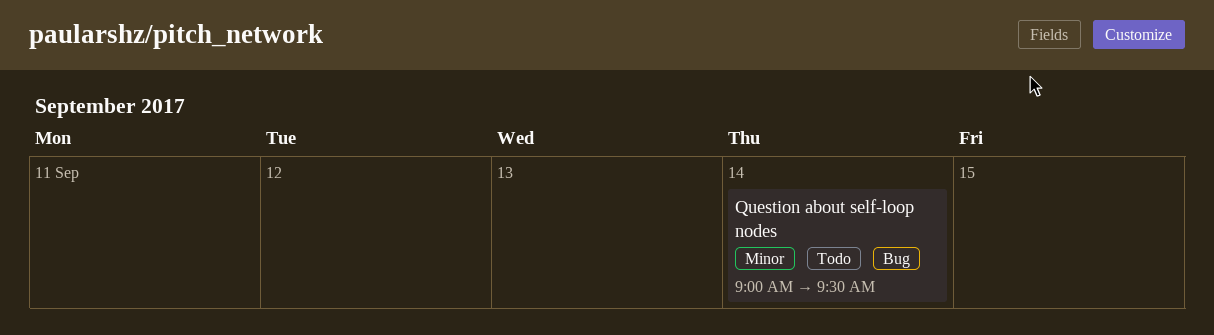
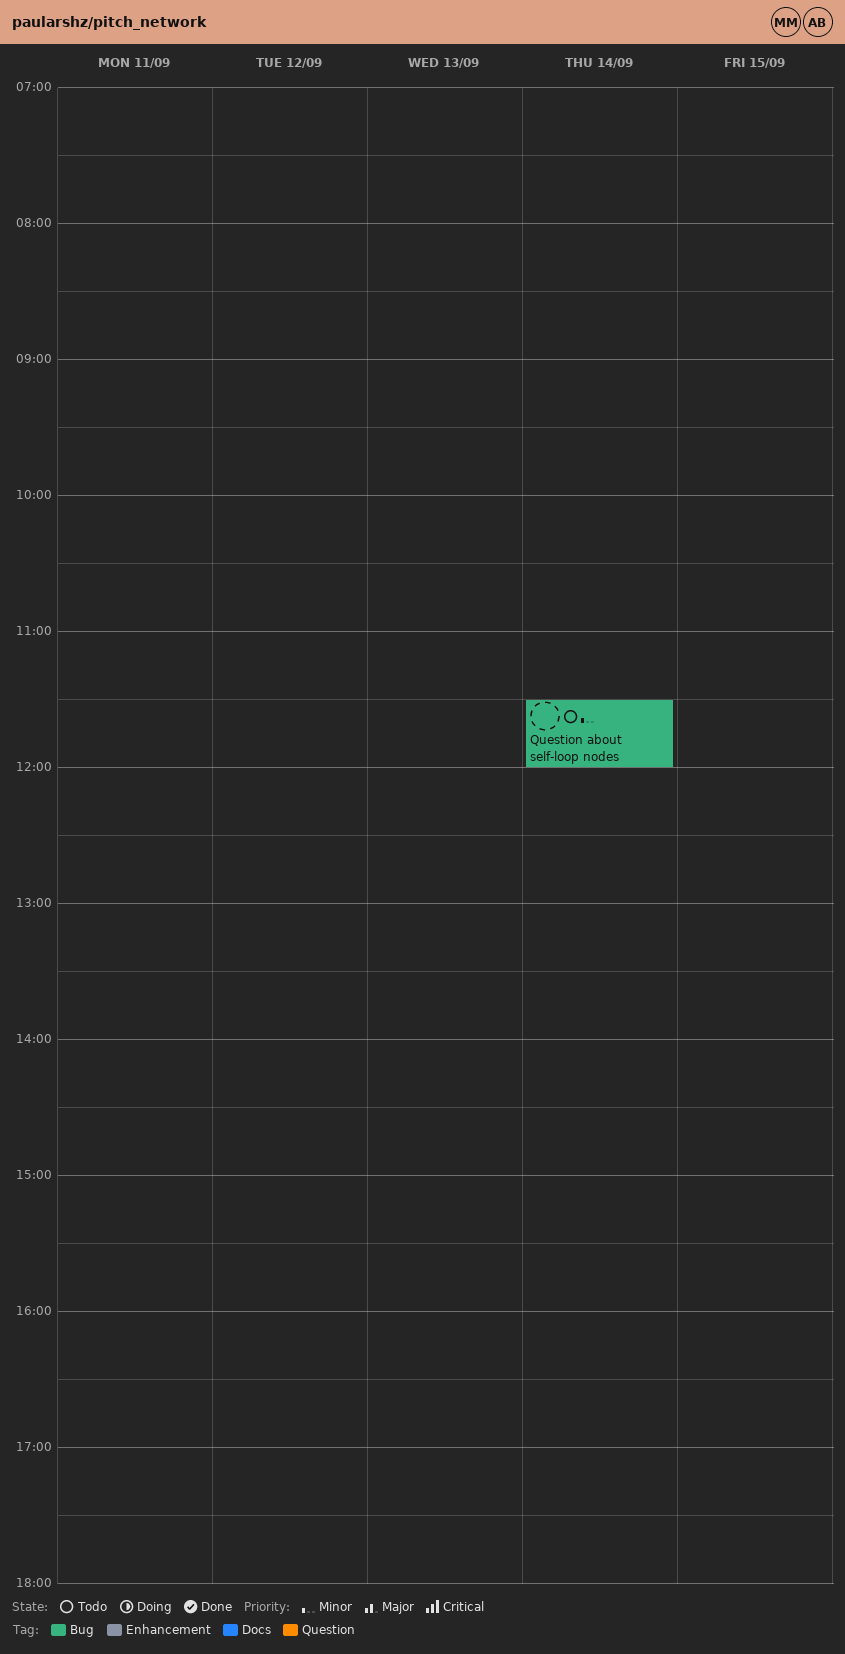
Question about self-loop nodes, begins: 09:00 -> 11:30
Question about self-loop nodes, ends: 09:30 -> 12:00

